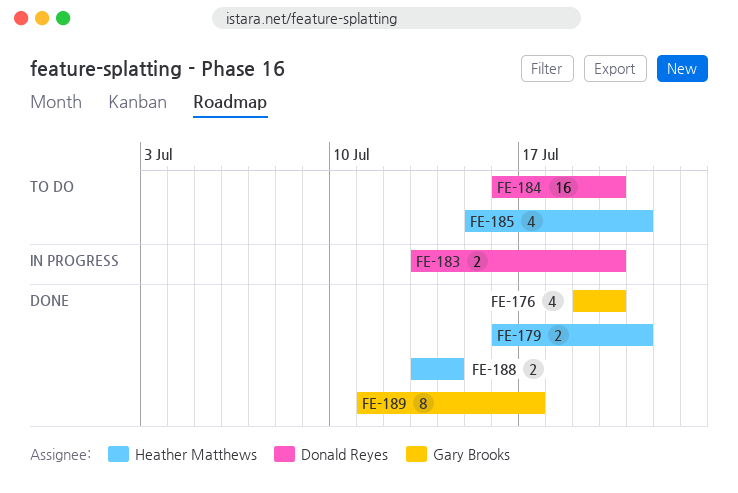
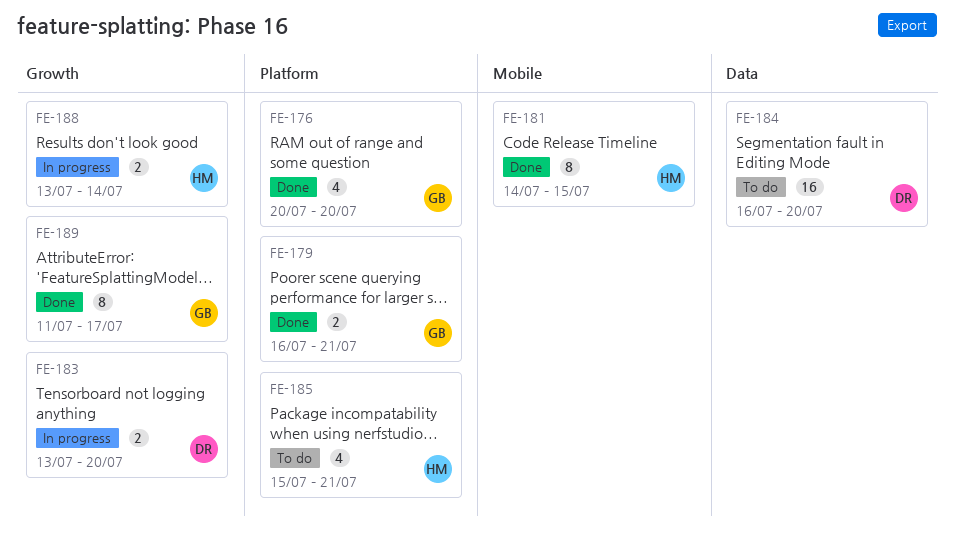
FE-176, start: Jul 19 -> Jul 20
FE-179, owner: Heather Matthews -> Gary Brooks
FE-181: none -> present
FE-188, status: Done -> In progress

